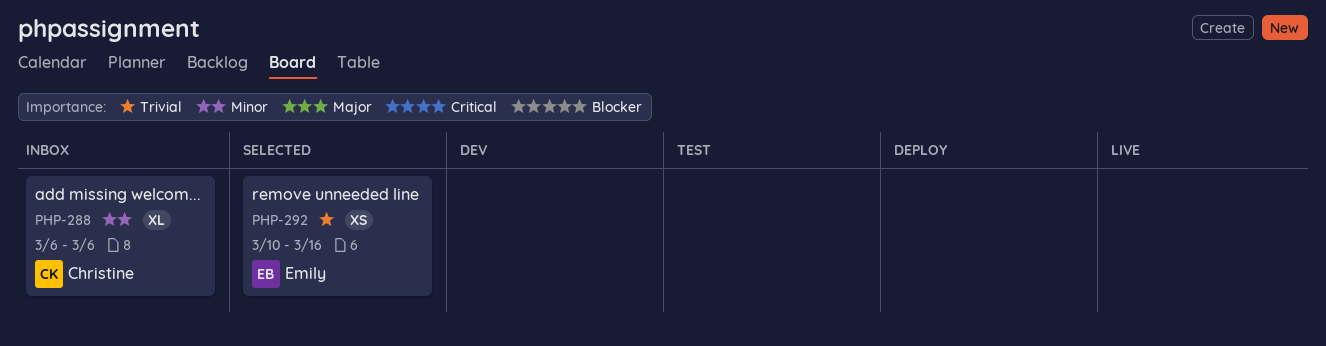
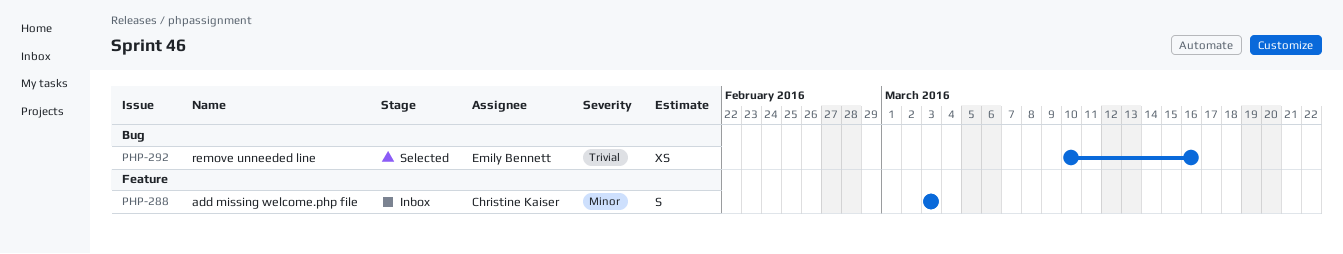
PHP-288, estimate: XL -> S
PHP-288, start: Mar 6 -> Mar 3
PHP-288, due: Mar 6 -> Mar 3

